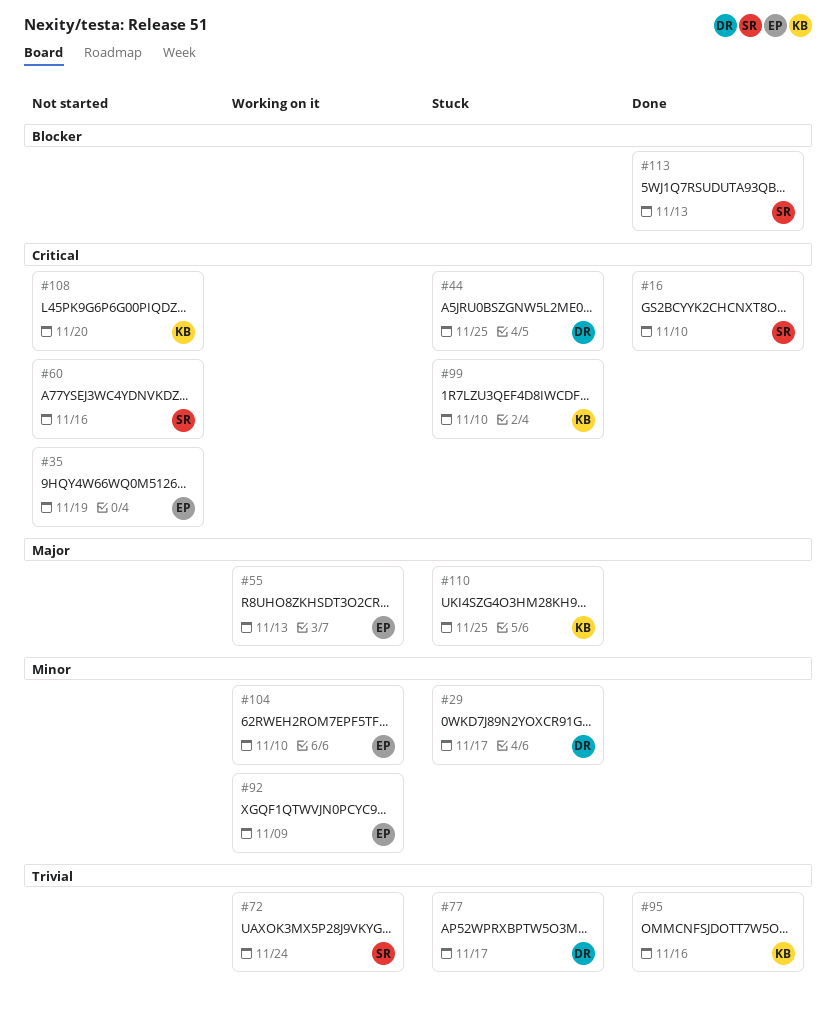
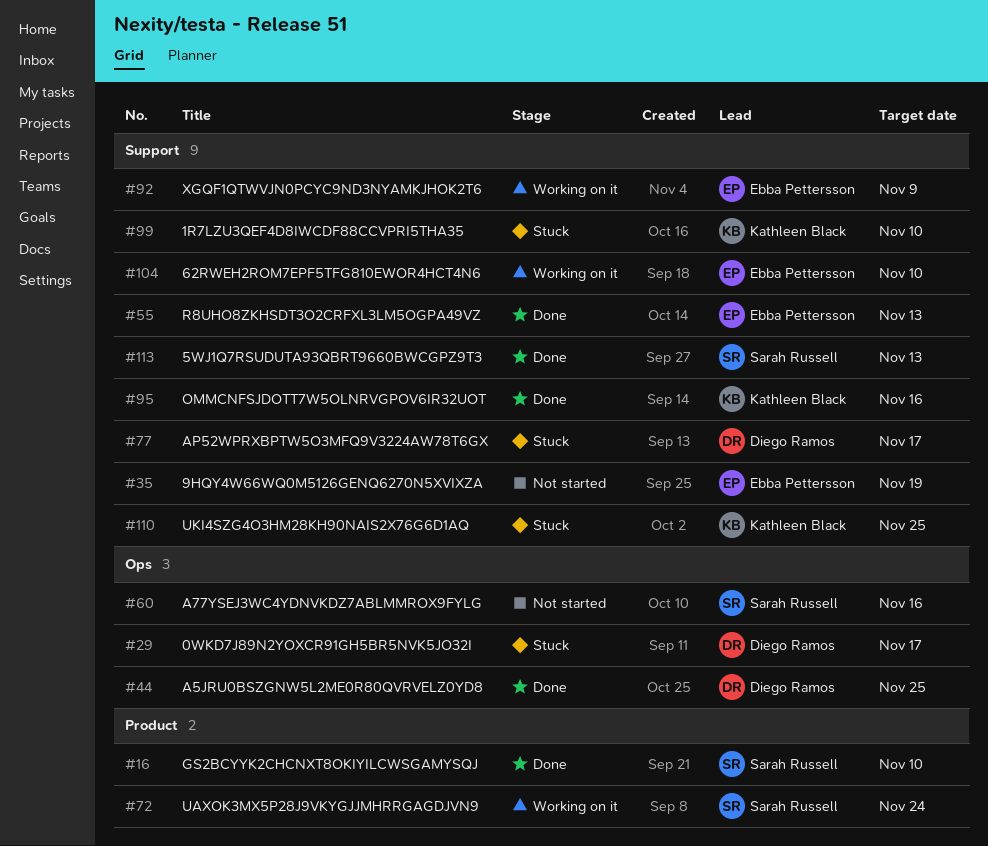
#44, status: Stuck -> Done
#55, status: Working on it -> Done
#108: present -> none

